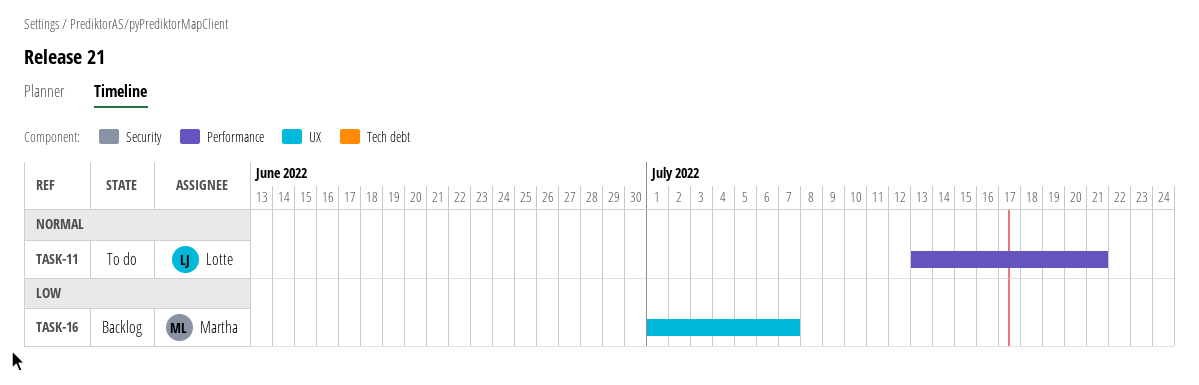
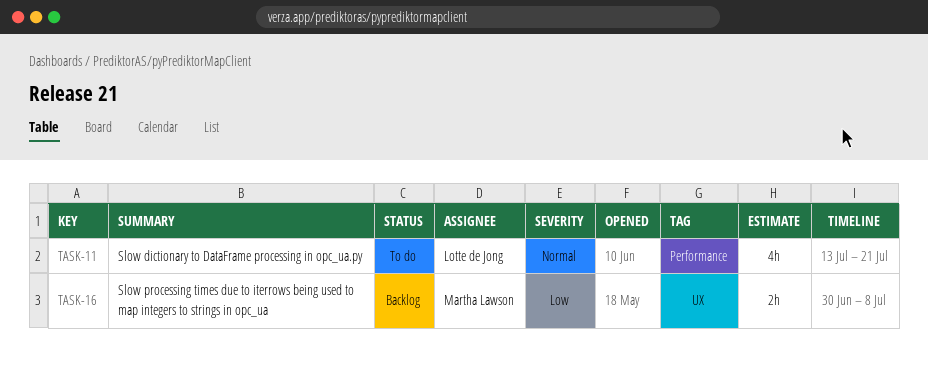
TASK-16, start: Jul 1 -> Jun 30
TASK-16, due: Jul 7 -> Jul 8

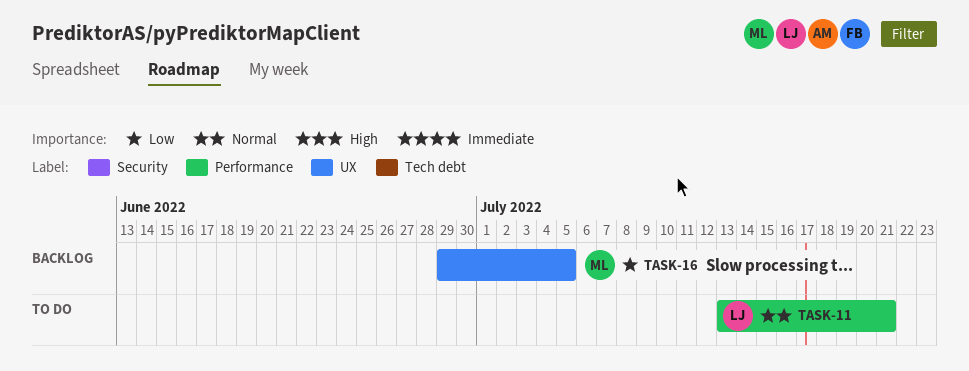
TASK-16, start: Jun 30 -> Jun 29
TASK-16, due: Jul 8 -> Jul 5

